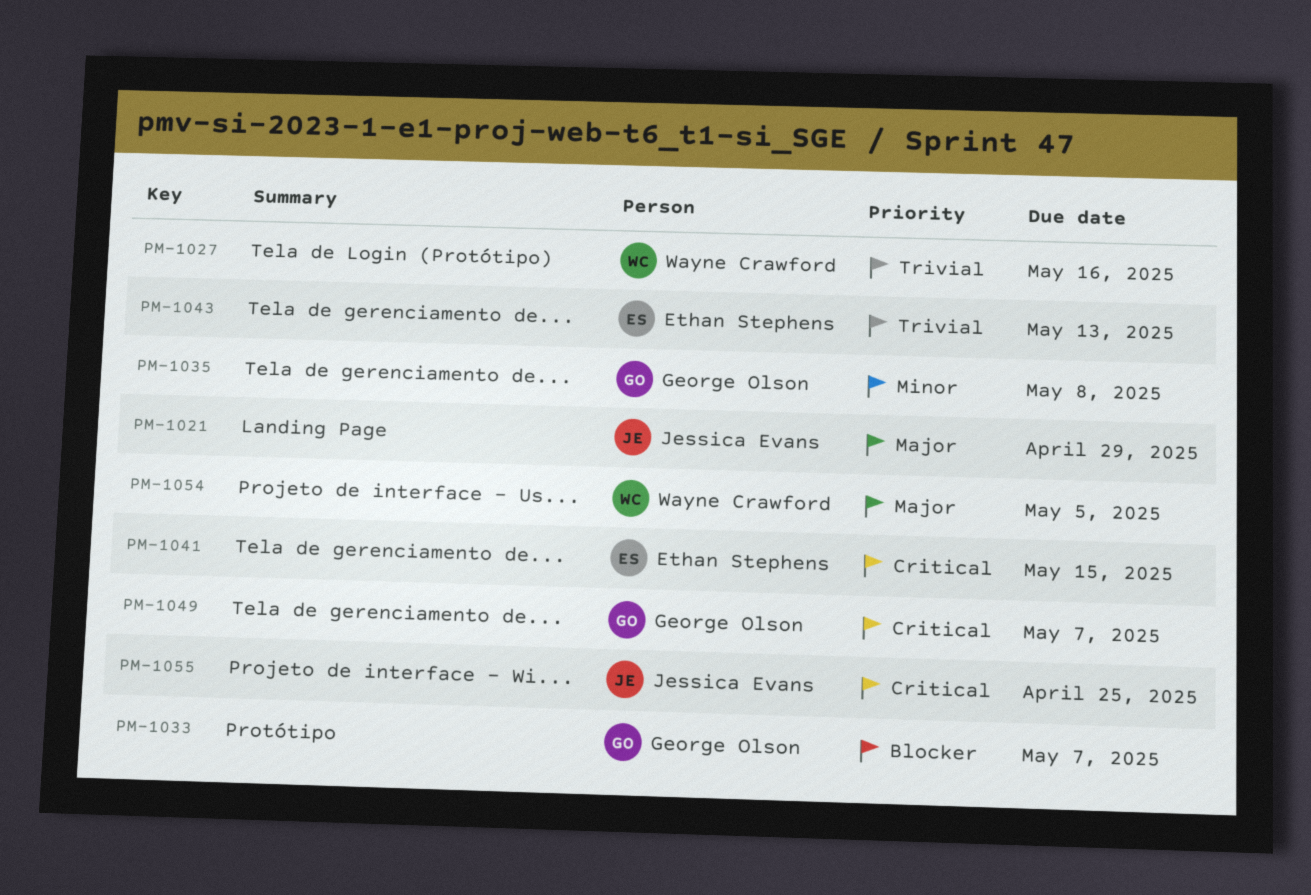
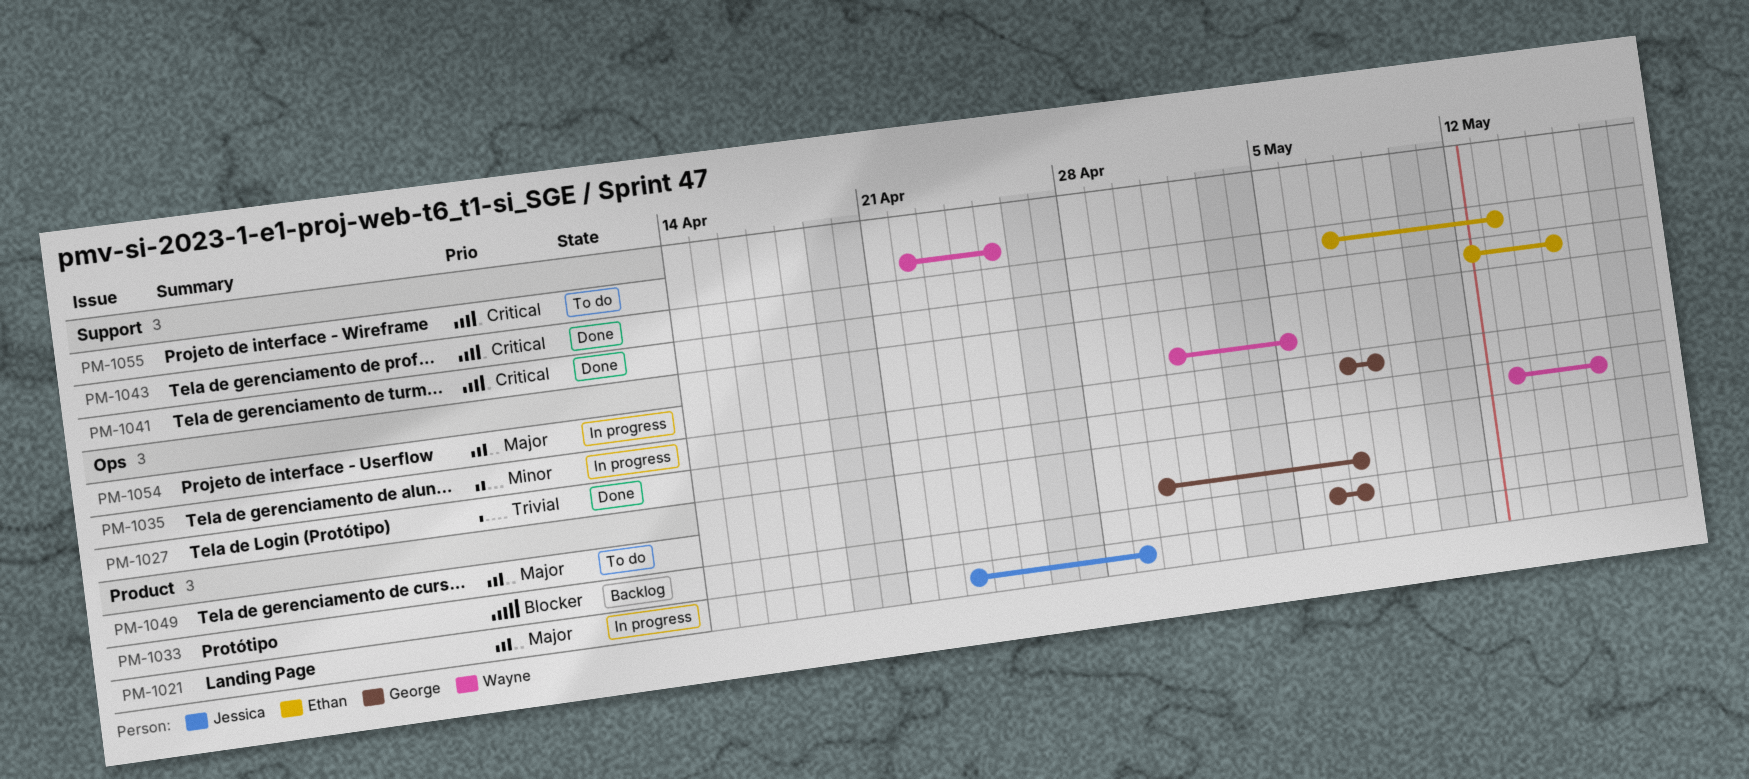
PM-1043, priority: Trivial -> Critical
PM-1049, priority: Critical -> Major
PM-1055, owner: Jessica Evans -> Wayne Crawford

